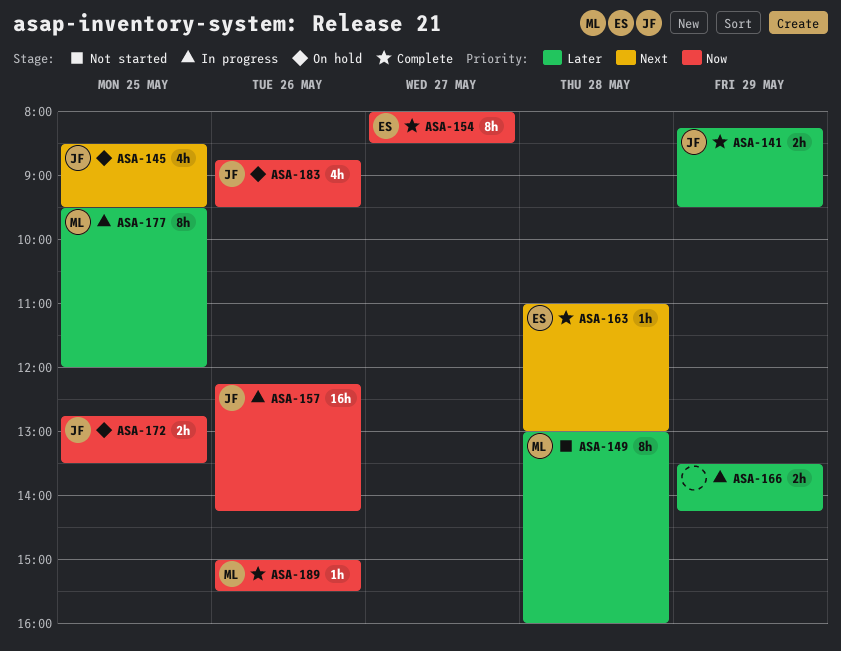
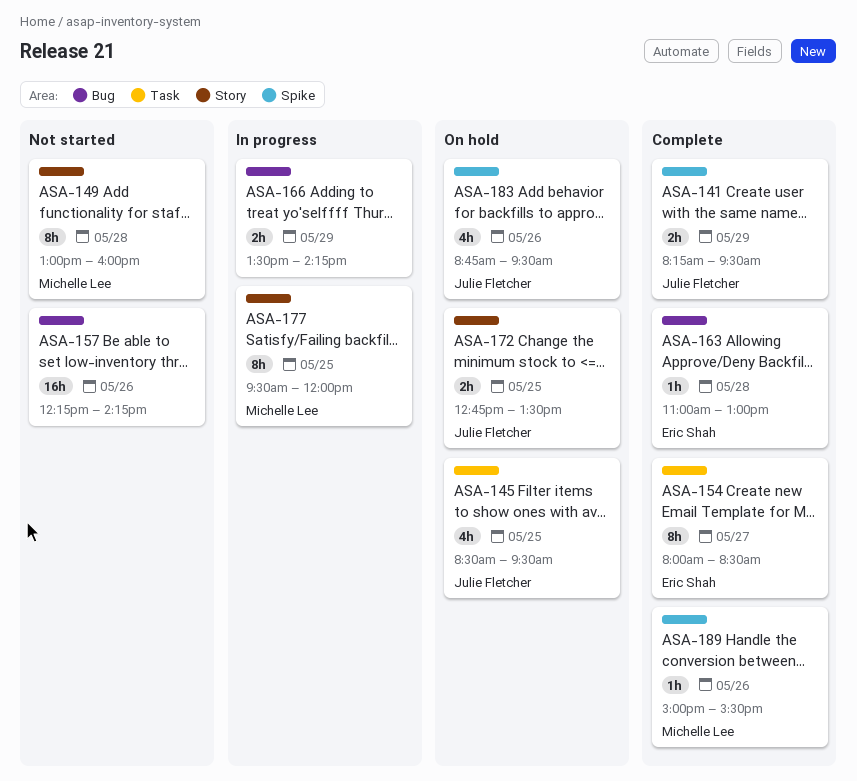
ASA-157, status: In progress -> Not started
ASA-157, owner: Julie Fletcher -> none

